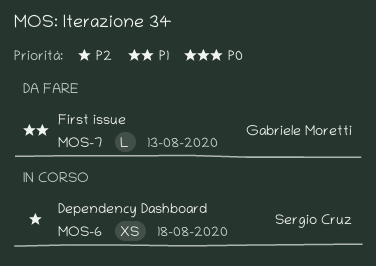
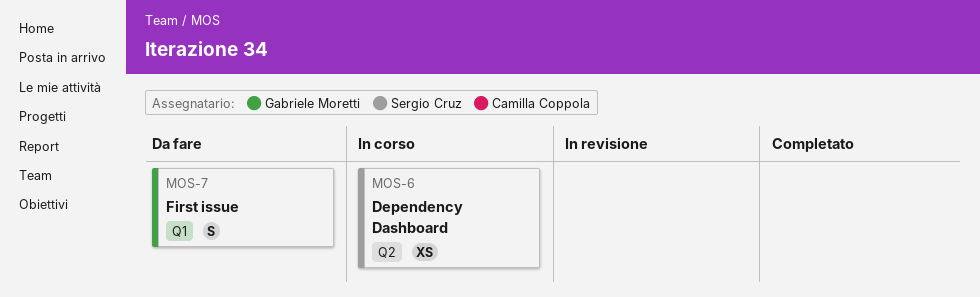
MOS-7, estimate: L -> S

